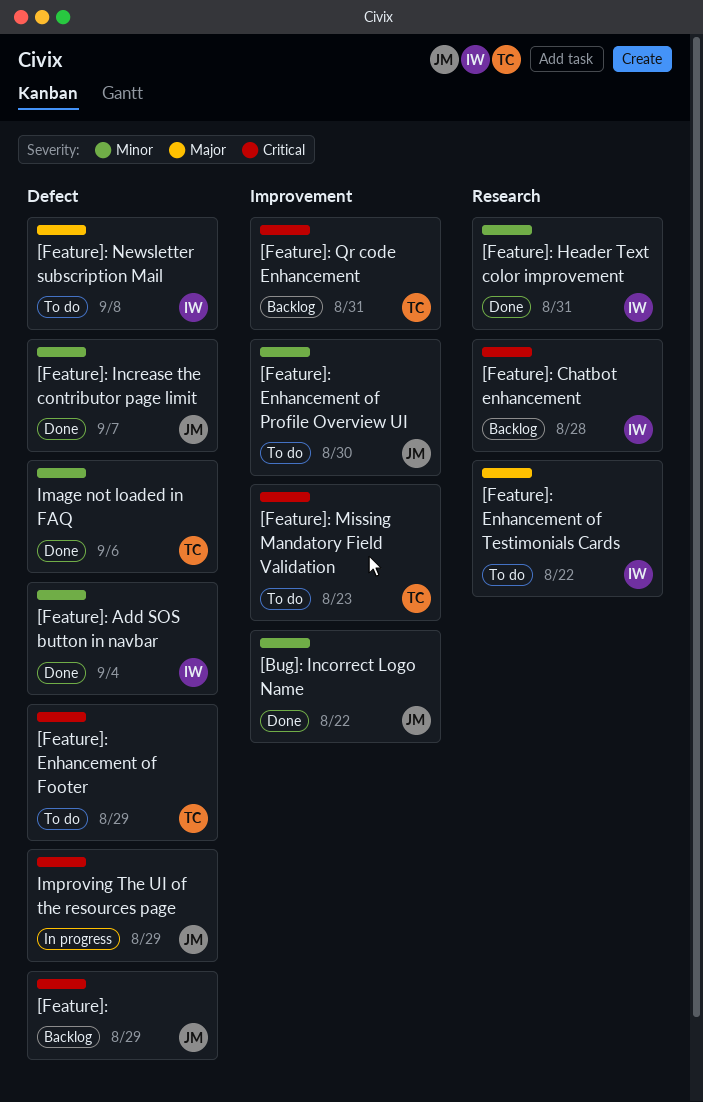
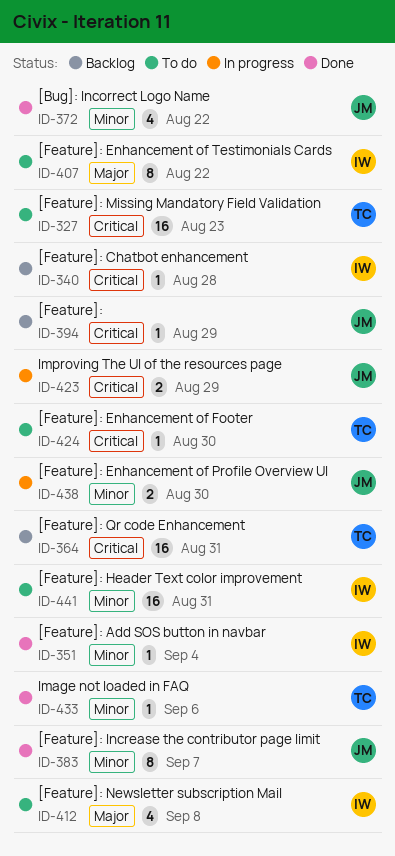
[Feature]: Enhancement of Footer, due: Aug 29 -> Aug 30
[Feature]: Enhancement of Profile Overview UI, status: To do -> In progress
[Feature]: Header Text color improvement, status: Done -> To do

